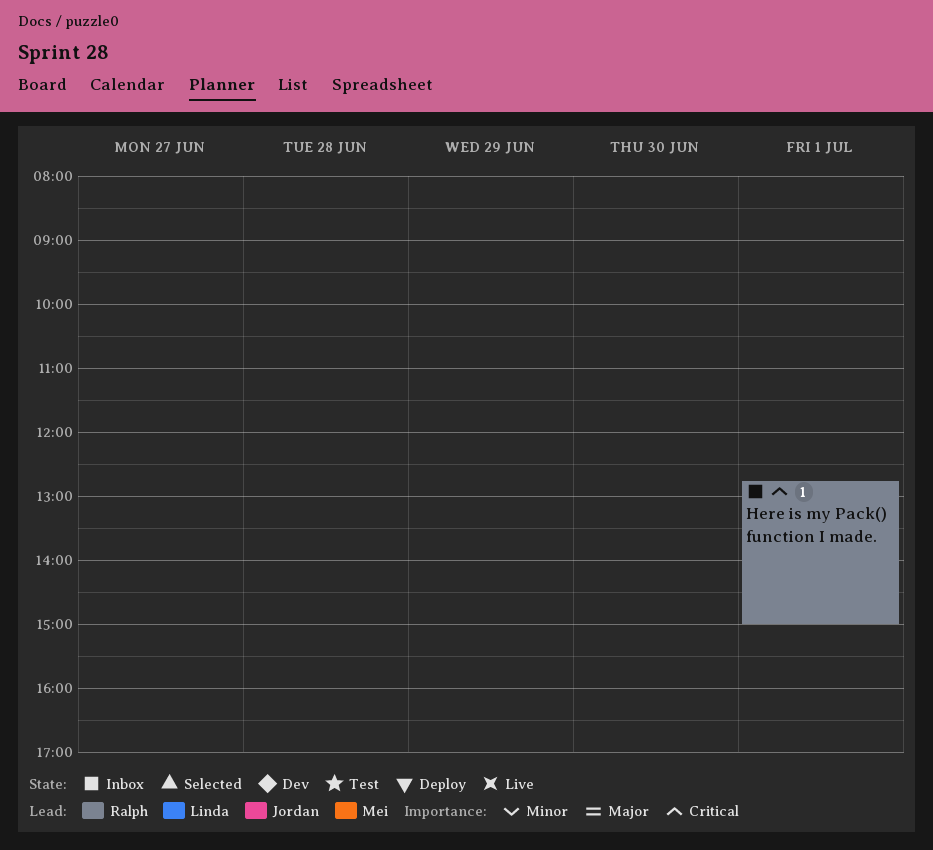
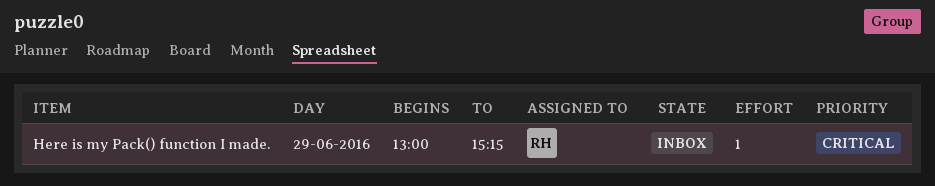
Here is my Pack() function I made., day: Jul 1 -> Jun 29
Here is my Pack() function I made., begins: 12:45 -> 13:00
Here is my Pack() function I made., ends: 15:00 -> 15:15

